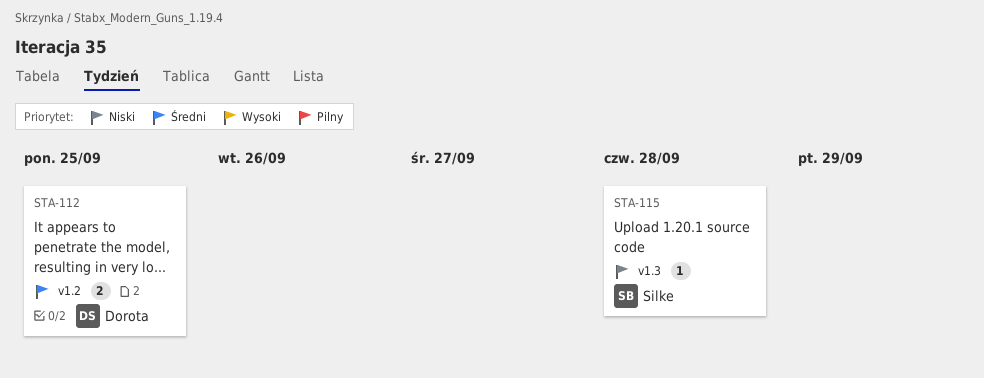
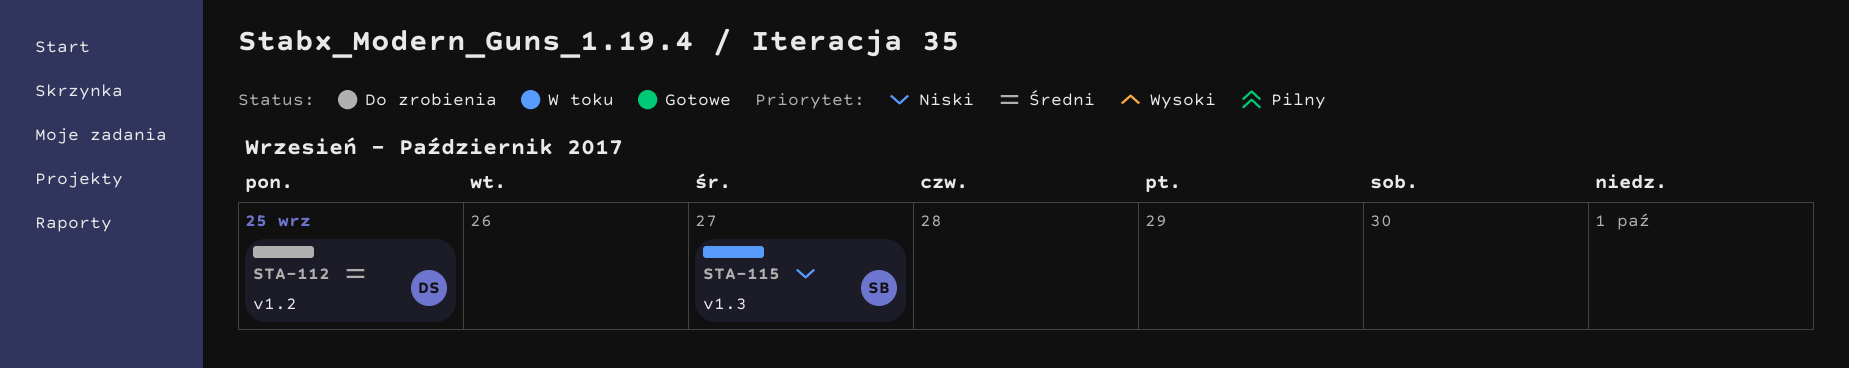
STA-115, due: Sep 28 -> Sep 27

